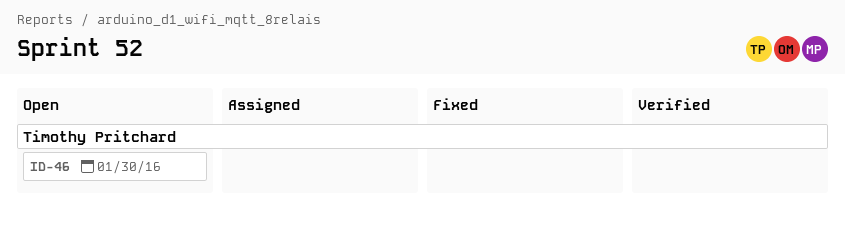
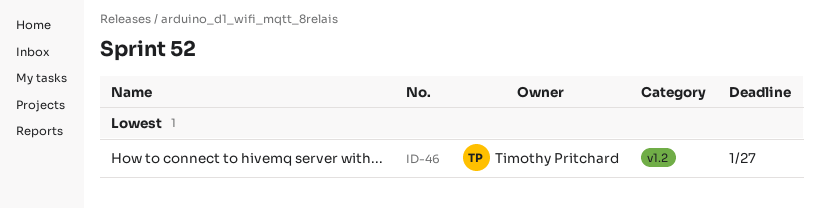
ID-46, due: Jan 30 -> Jan 27

